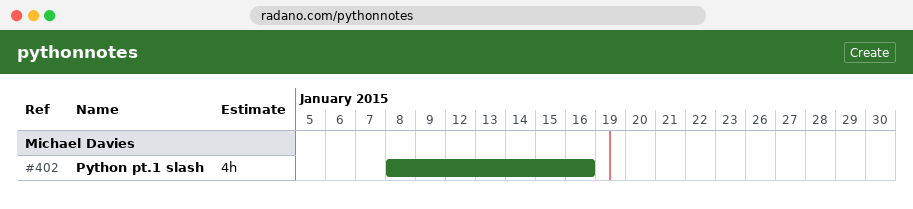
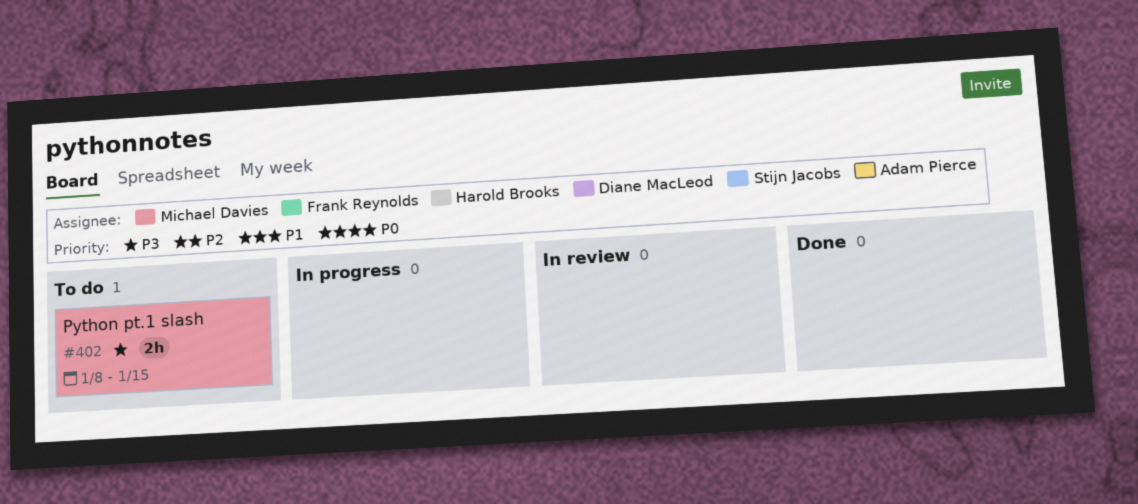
#402, estimate: 4h -> 2h
#402, due: Jan 16 -> Jan 15

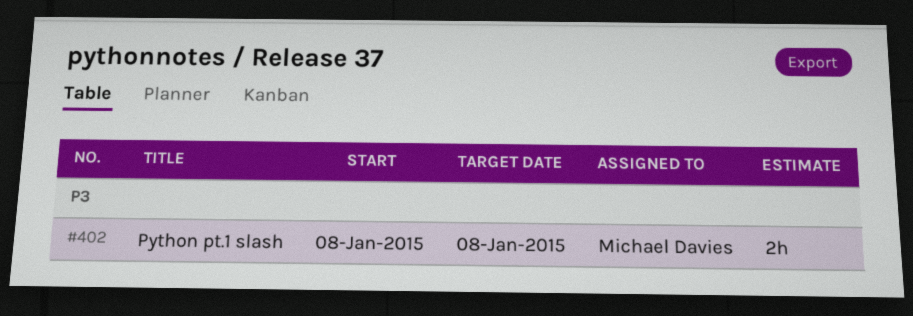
#402, due: Jan 15 -> Jan 8

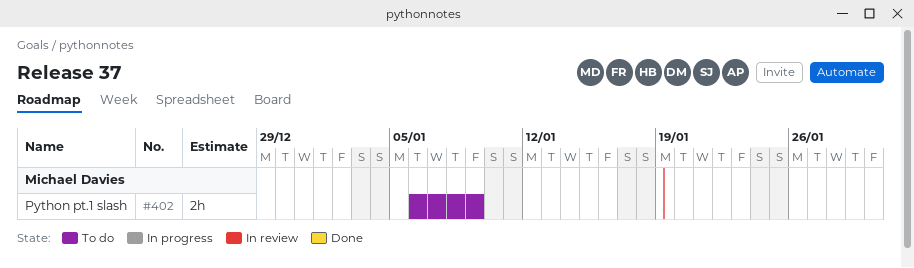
#402, start: Jan 8 -> Jan 6
#402, due: Jan 8 -> Jan 9

